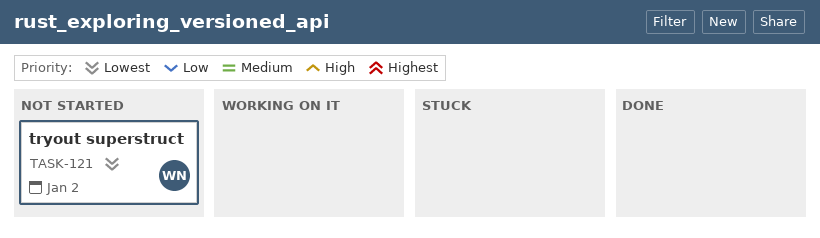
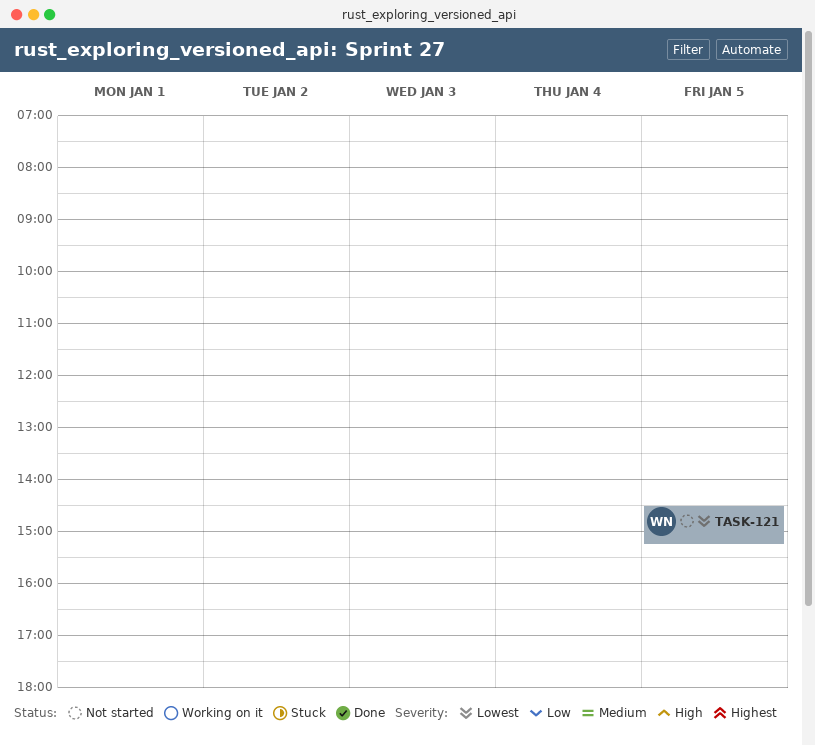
TASK-121, day: Jan 2 -> Jan 5

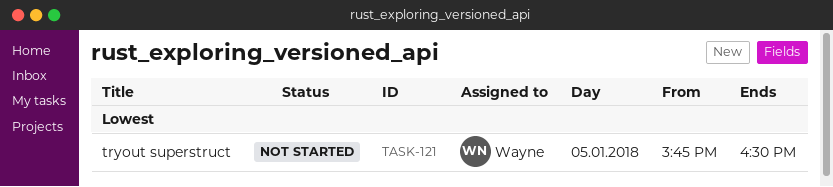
TASK-121, begins: 14:30 -> 15:45
TASK-121, ends: 15:15 -> 16:30

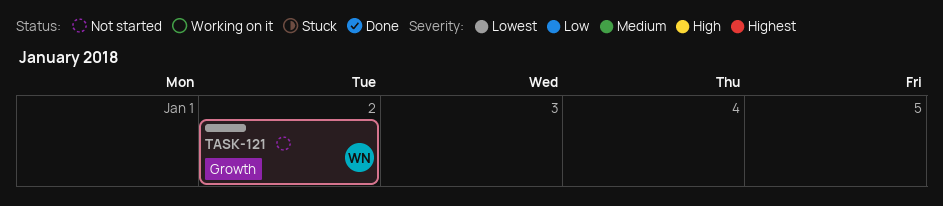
TASK-121, day: Jan 5 -> Jan 2

